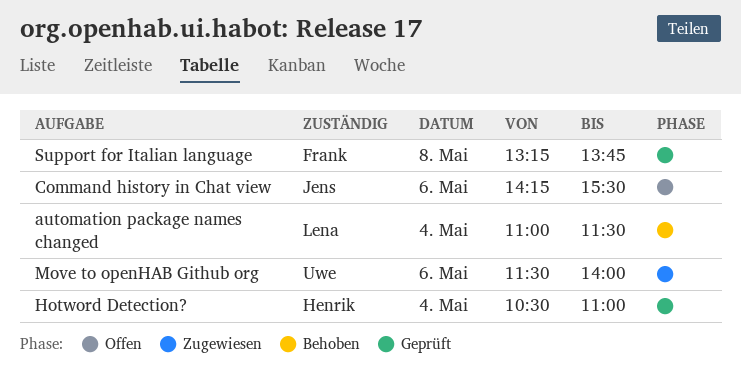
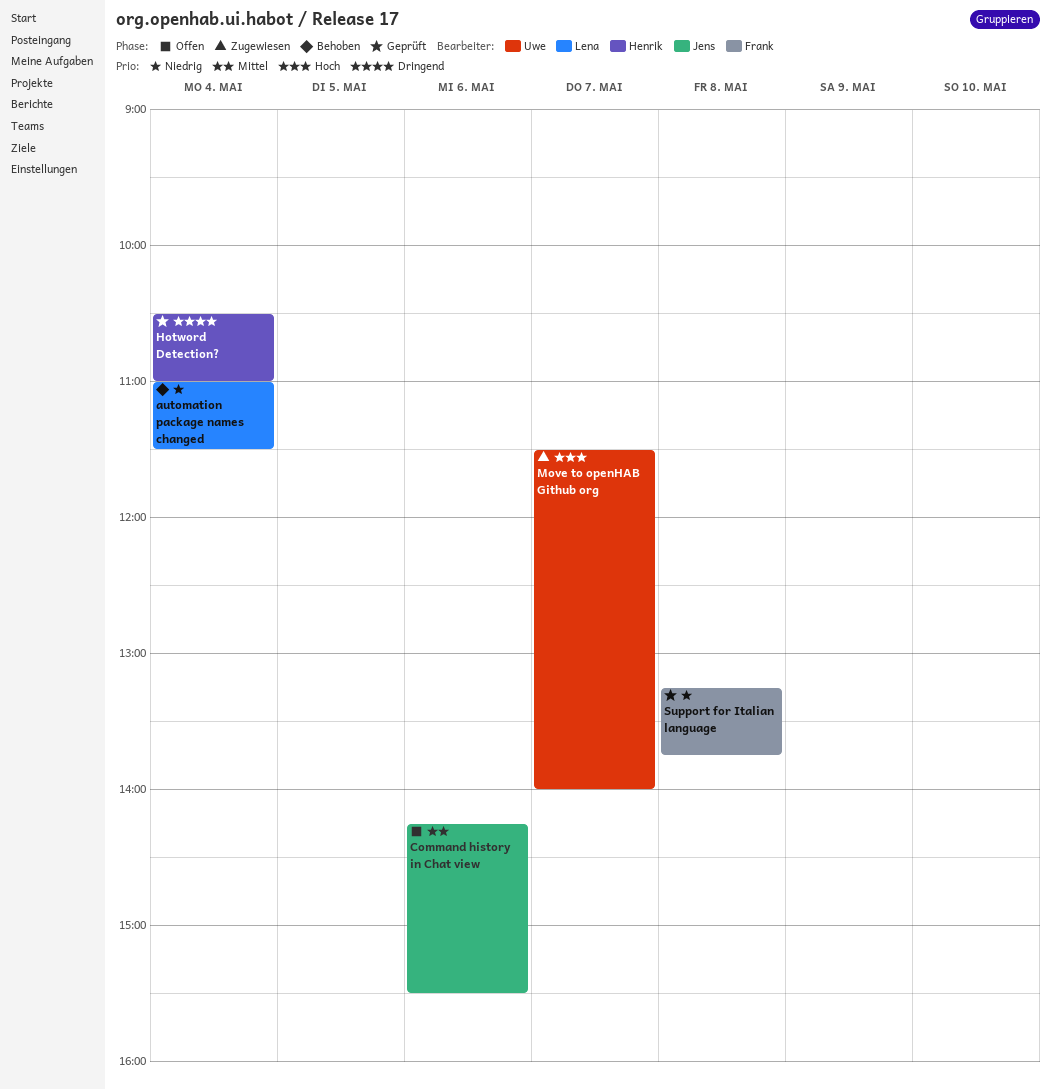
Move to openHAB Github org, day: May 6 -> May 7

